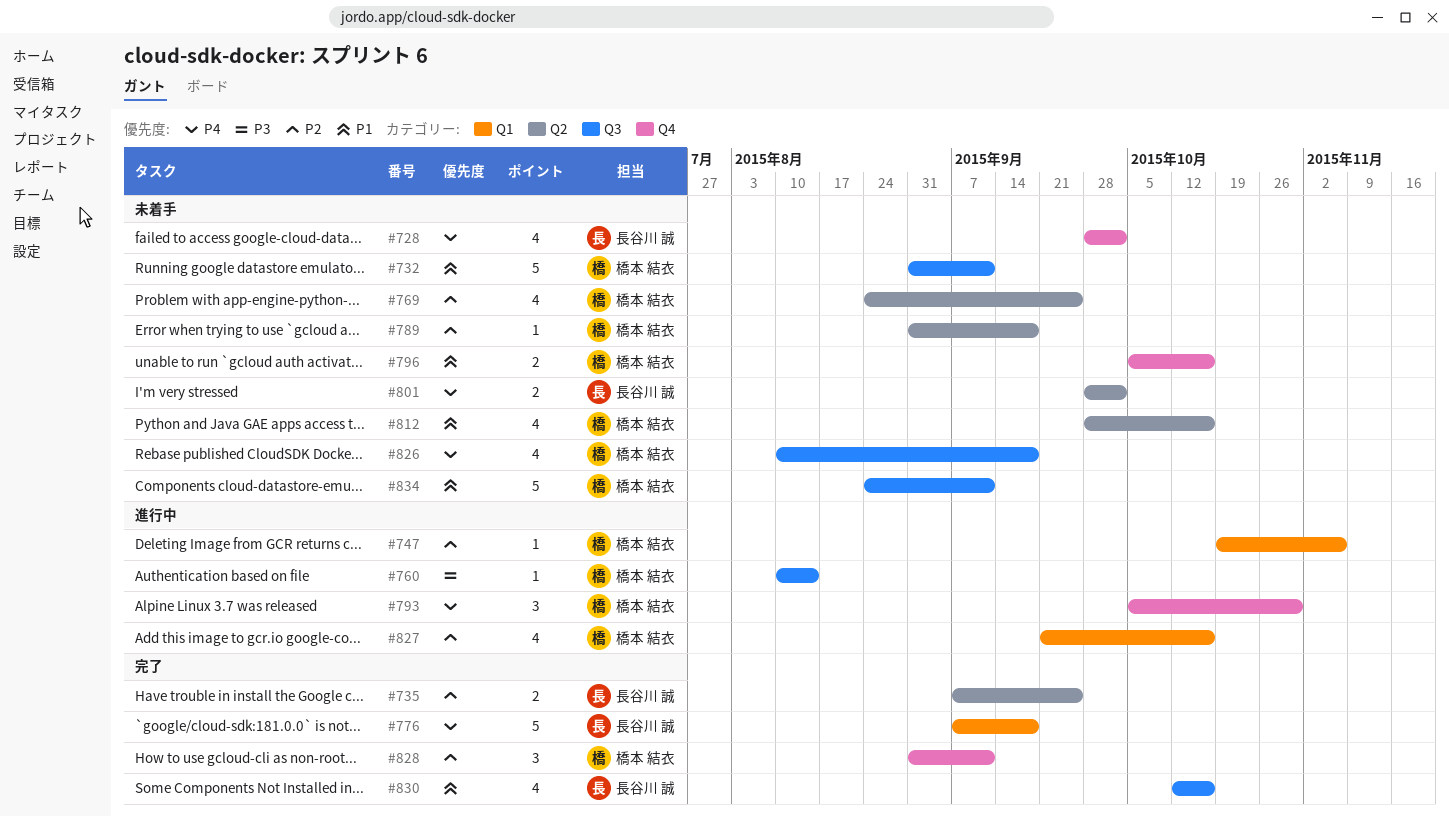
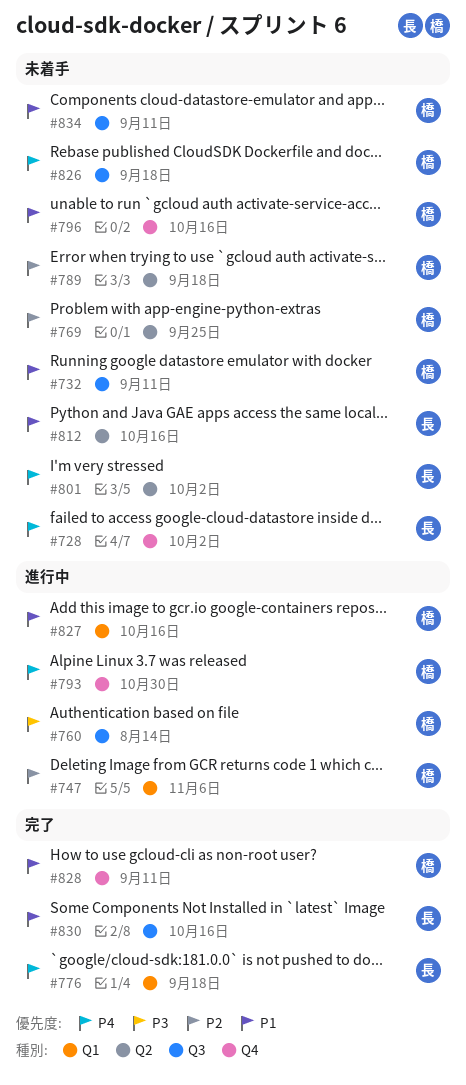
#735: present -> none
#812, owner: 橋本 結衣 -> 長谷川 誠
#827, priority: P2 -> P1
#828, priority: P2 -> P1

